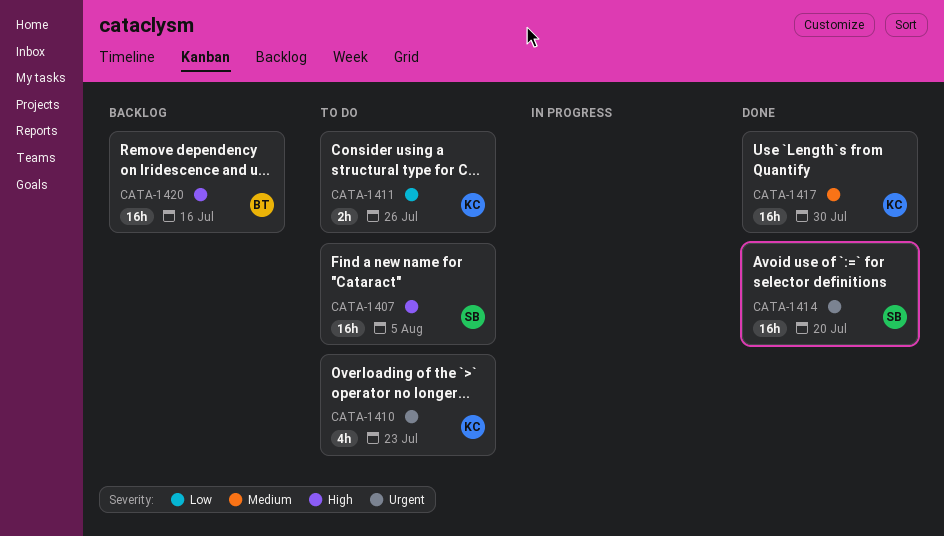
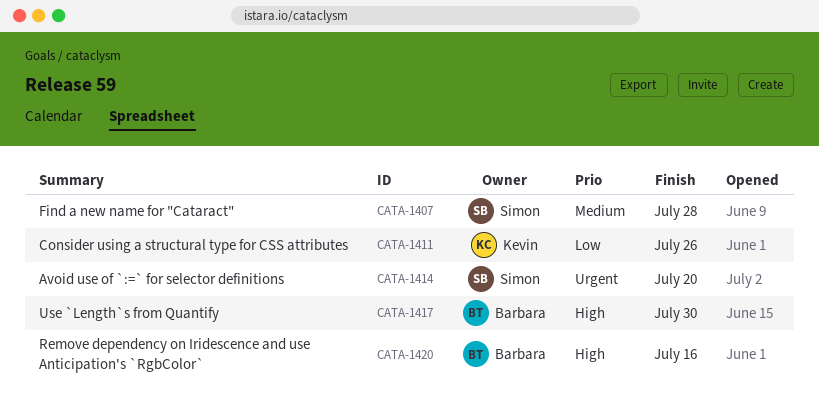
CATA-1407, priority: High -> Medium
CATA-1407, due: Aug 5 -> Jul 28
CATA-1410: present -> none
CATA-1417, owner: Kevin -> Barbara
CATA-1417, priority: Medium -> High

